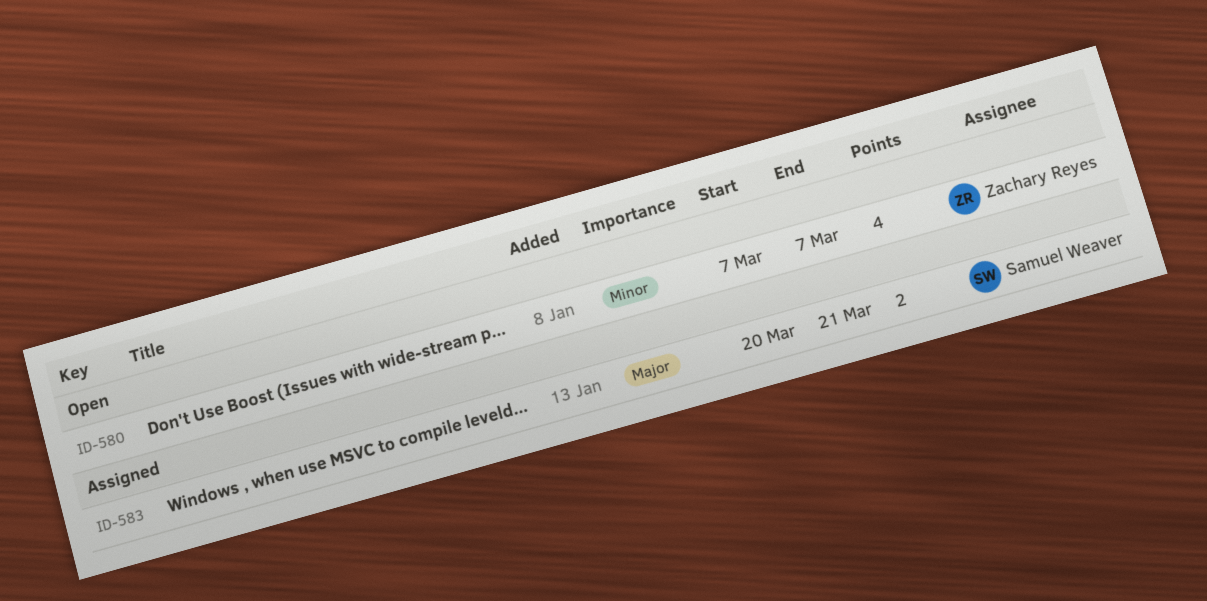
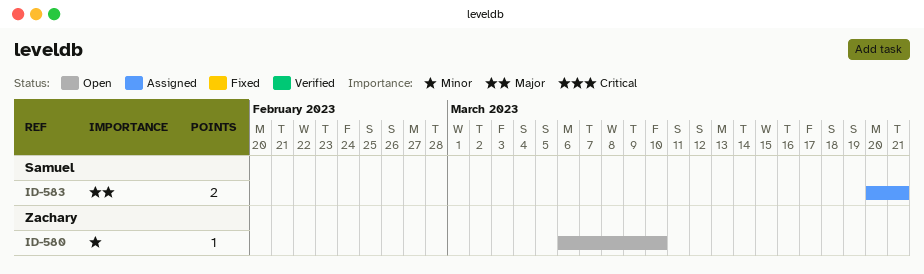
ID-580, estimate: 4 -> 1
ID-580, start: Mar 7 -> Mar 6
ID-580, due: Mar 7 -> Mar 10

